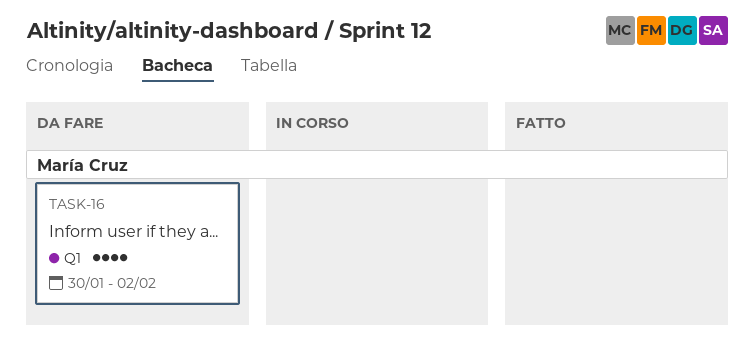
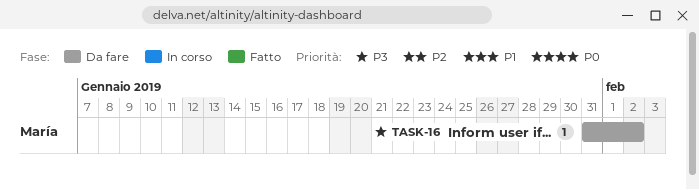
TASK-16, estimate: 4 -> 1
TASK-16, start: Jan 30 -> Jan 31

